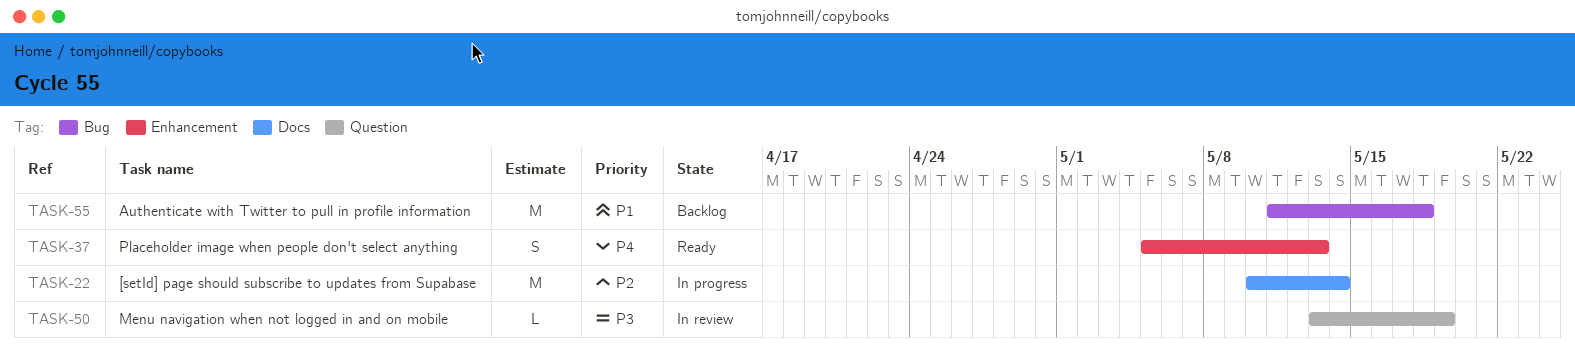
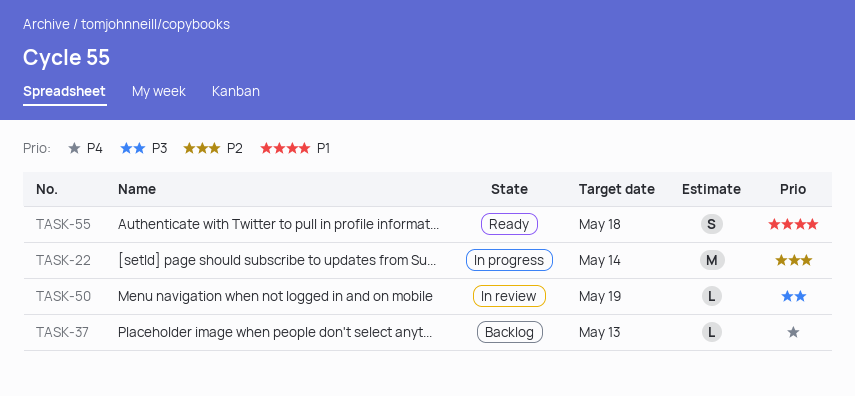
TASK-37, status: Ready -> Backlog
TASK-37, estimate: S -> L
TASK-55, status: Backlog -> Ready
TASK-55, estimate: M -> S

